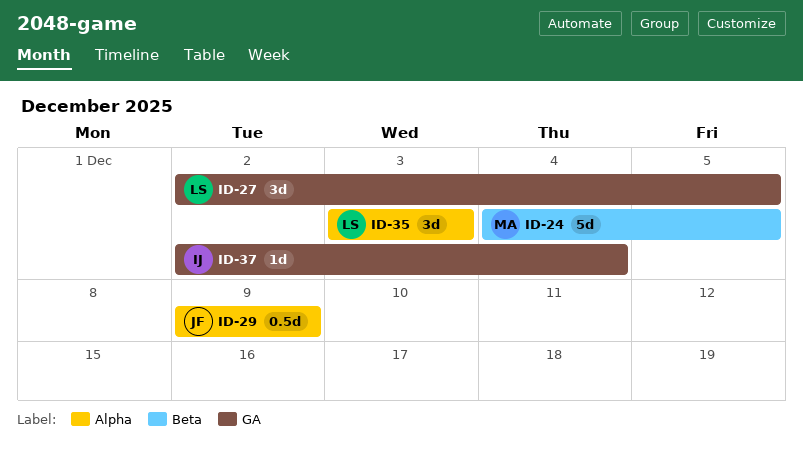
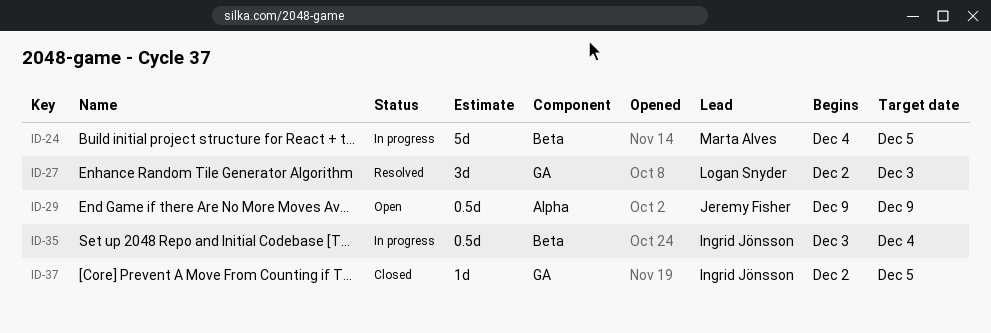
ID-27, due: Dec 5 -> Dec 3
ID-35, owner: Logan Snyder -> Ingrid Jönsson
ID-35, label: Alpha -> Beta
ID-35, estimate: 3d -> 0.5d
ID-35, due: Dec 3 -> Dec 4
ID-37, due: Dec 4 -> Dec 5

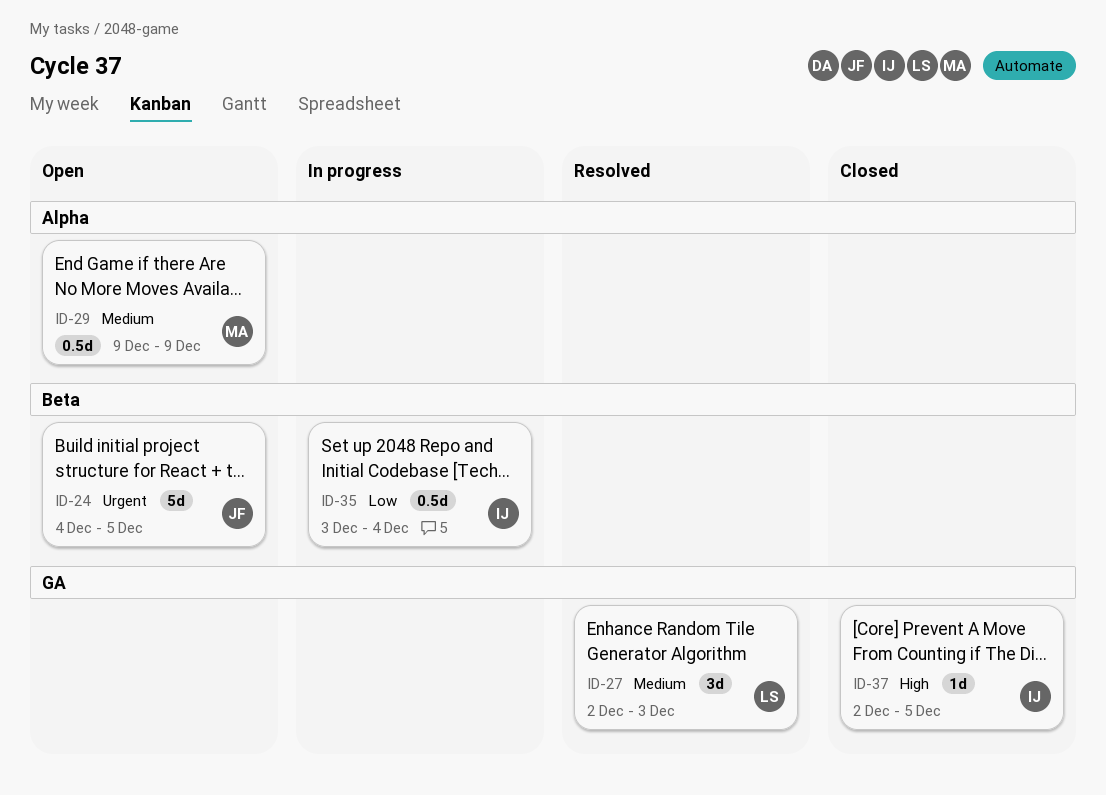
ID-24, status: In progress -> Open
ID-24, owner: Marta Alves -> Jeremy Fisher
ID-29, owner: Jeremy Fisher -> Marta Alves

